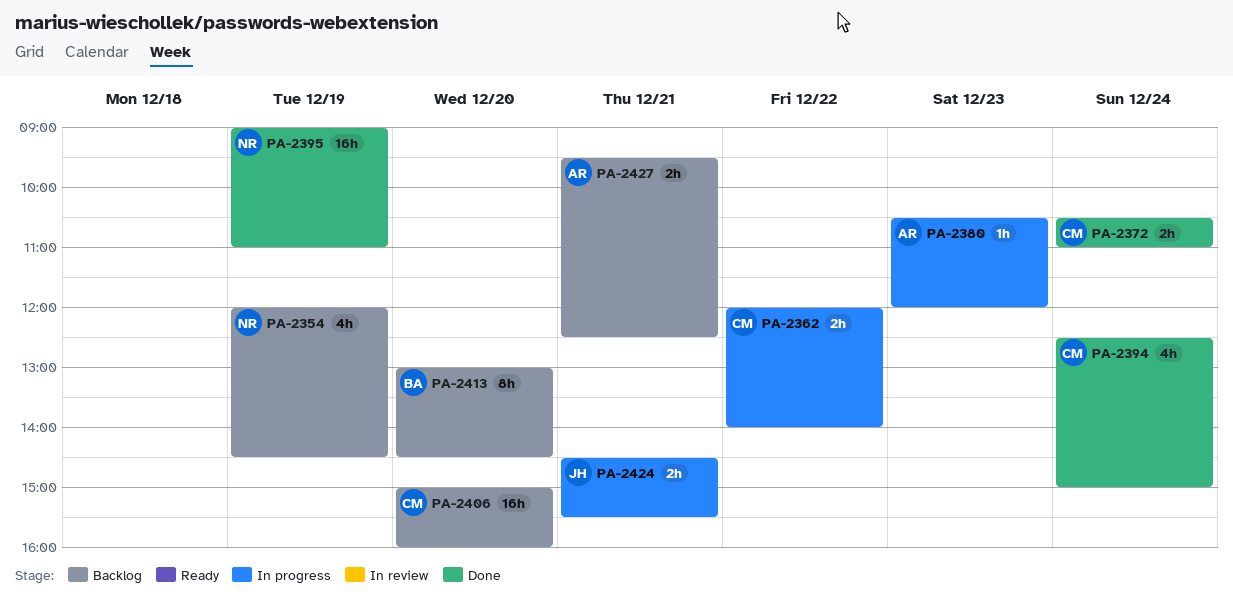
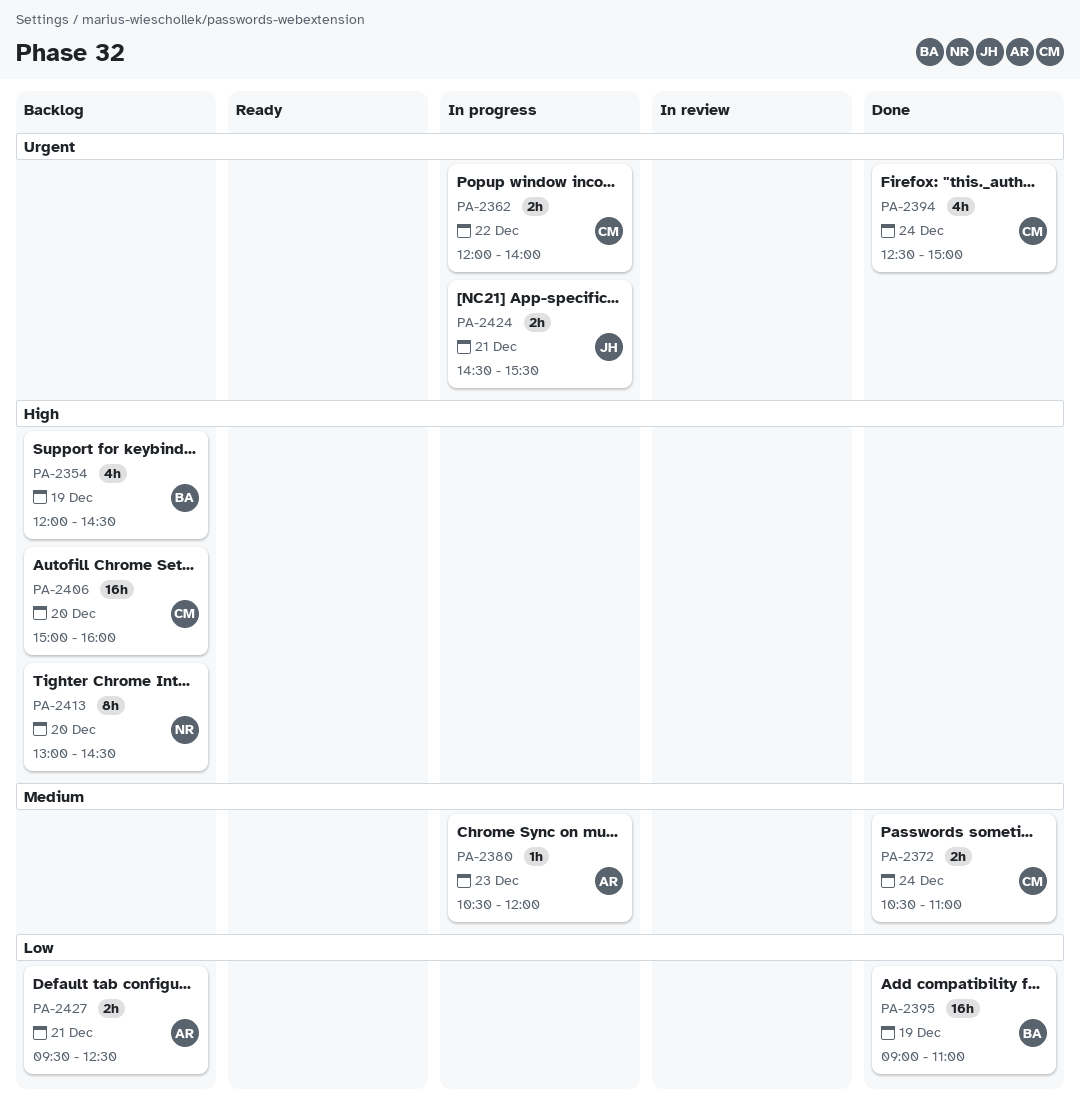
PA-2354, owner: NR -> BA
PA-2395, owner: NR -> BA
PA-2413, owner: BA -> NR

